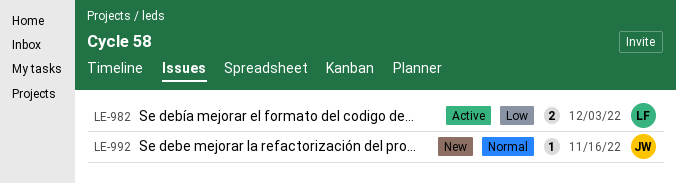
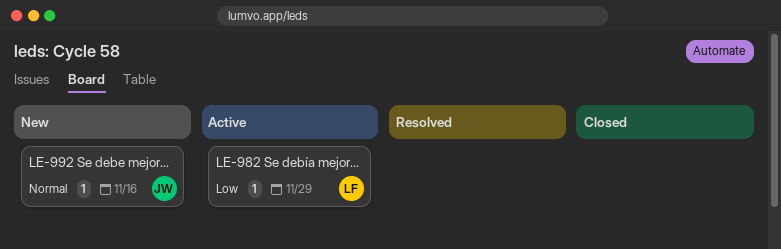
LE-982, estimate: 2 -> 1
LE-982, due: Dec 3 -> Nov 29

